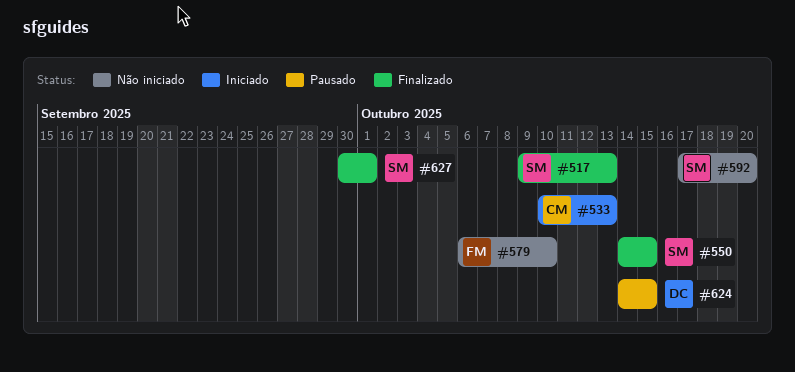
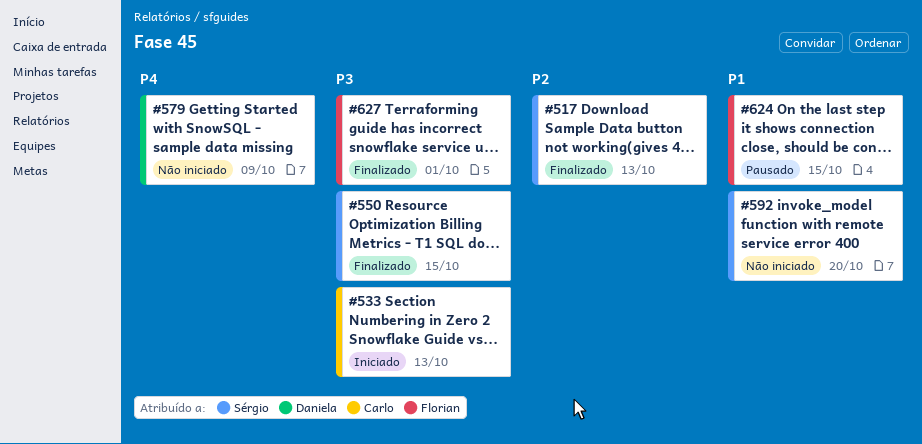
#579, owner: Florian -> Daniela
#579, due: Oct 10 -> Oct 9
#624, owner: Daniela -> Florian
#627, owner: Sérgio -> Florian

